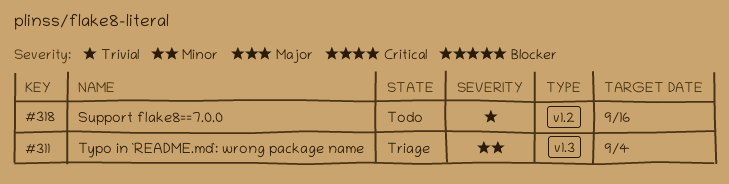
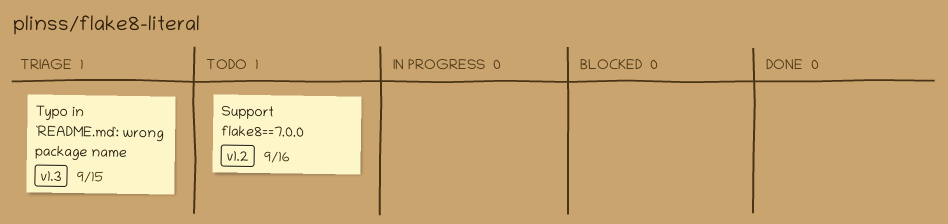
Typo in `README.md`: wrong package name, due: Sep 4 -> Sep 15

